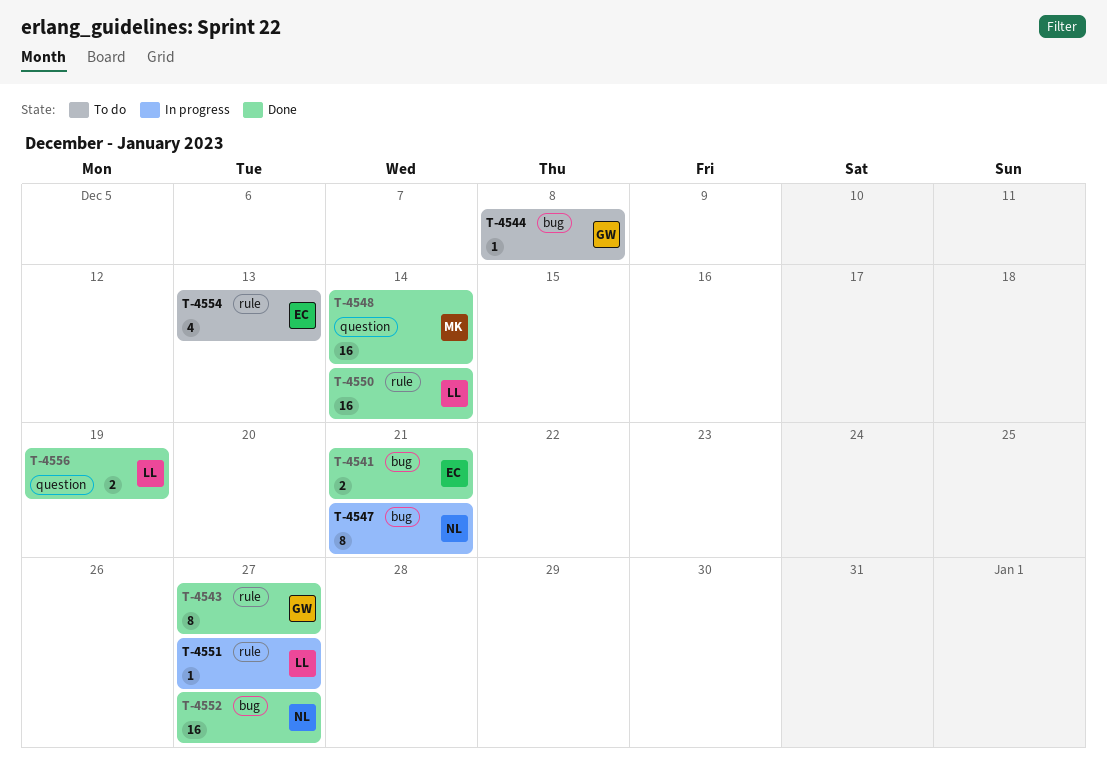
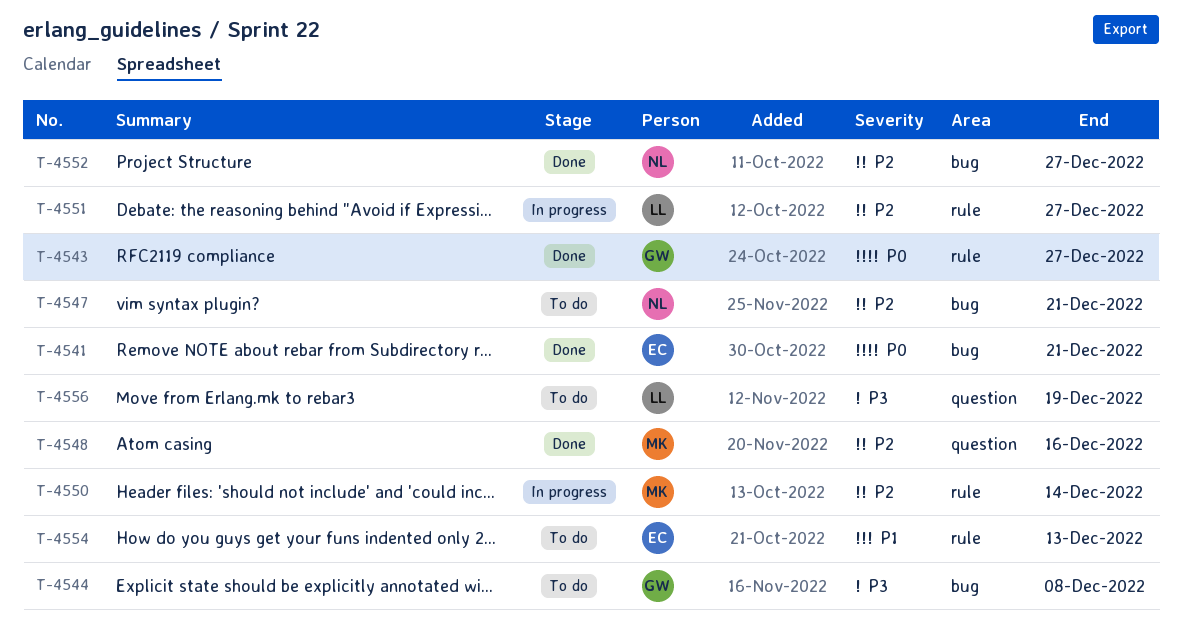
T-4547, status: In progress -> To do
T-4548, due: Dec 14 -> Dec 16
T-4550, status: Done -> In progress
T-4550, owner: LL -> MK
T-4556, status: Done -> To do

